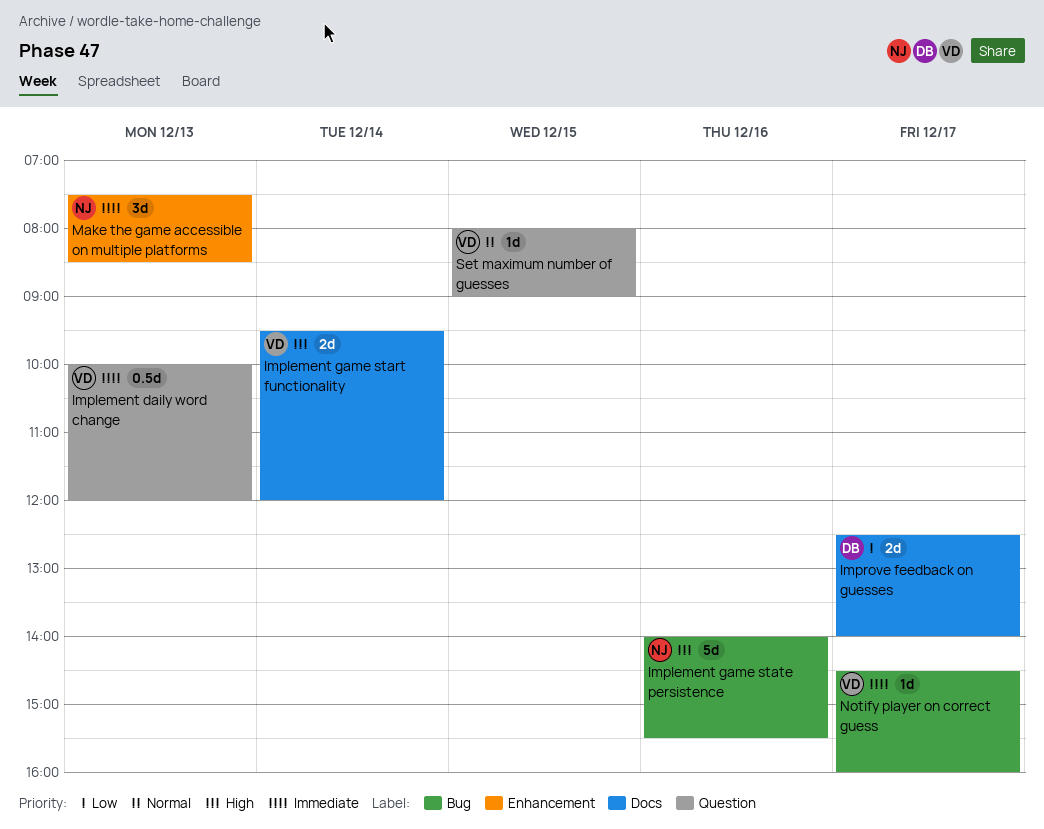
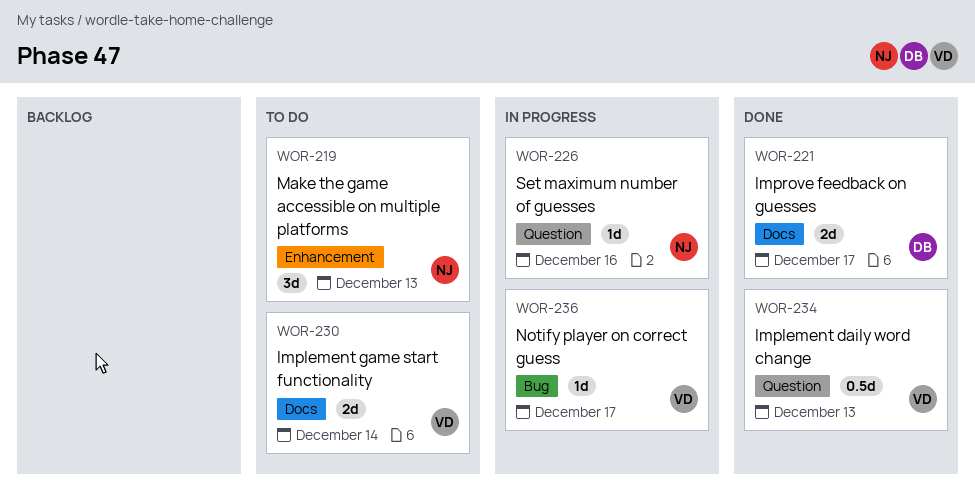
Implement game state persistence: present -> none
Set maximum number of guesses, owner: VD -> NJ
Set maximum number of guesses, day: Dec 15 -> Dec 16

